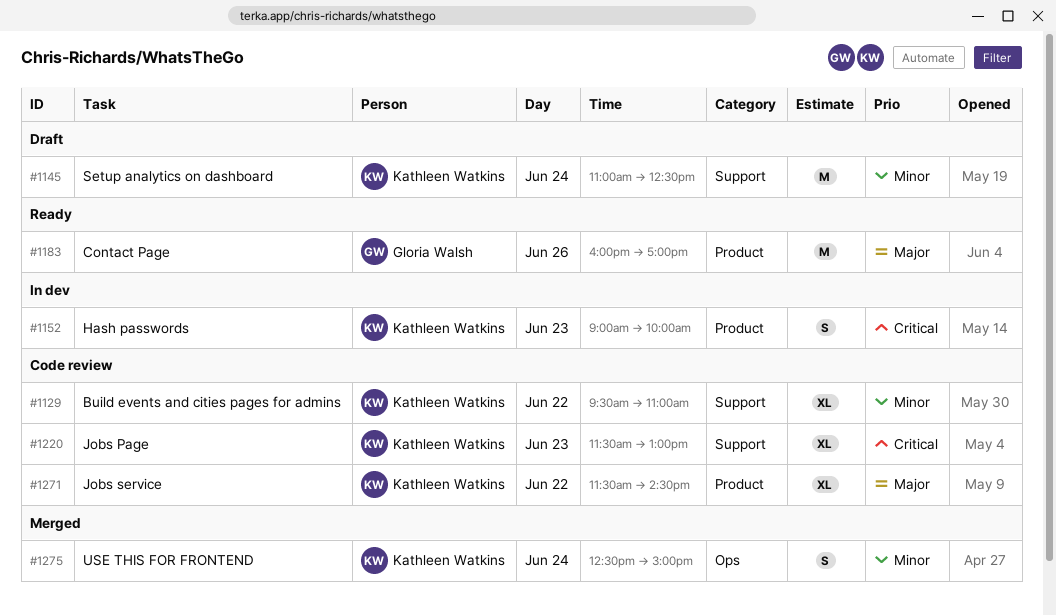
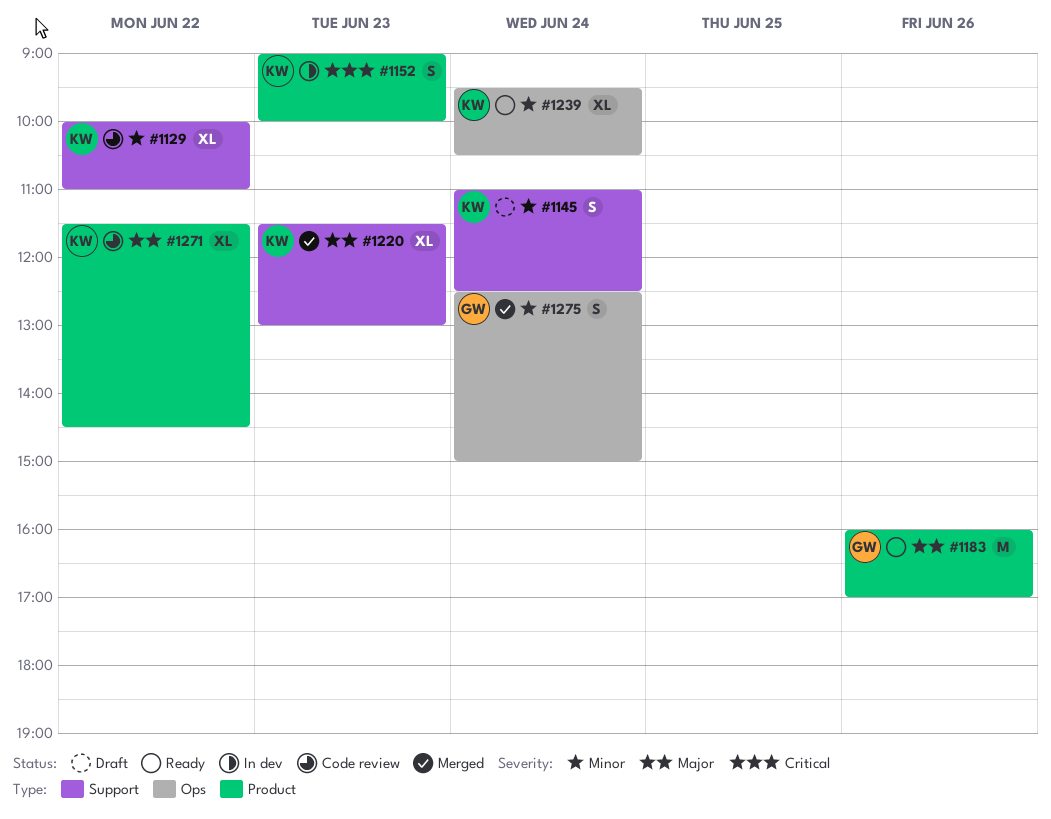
#1129, begins: 09:30 -> 10:00
#1145, estimate: M -> S
#1220, status: Code review -> Merged
#1220, priority: Critical -> Major
#1239: none -> present
#1275, owner: Kathleen Watkins -> Gloria Walsh

